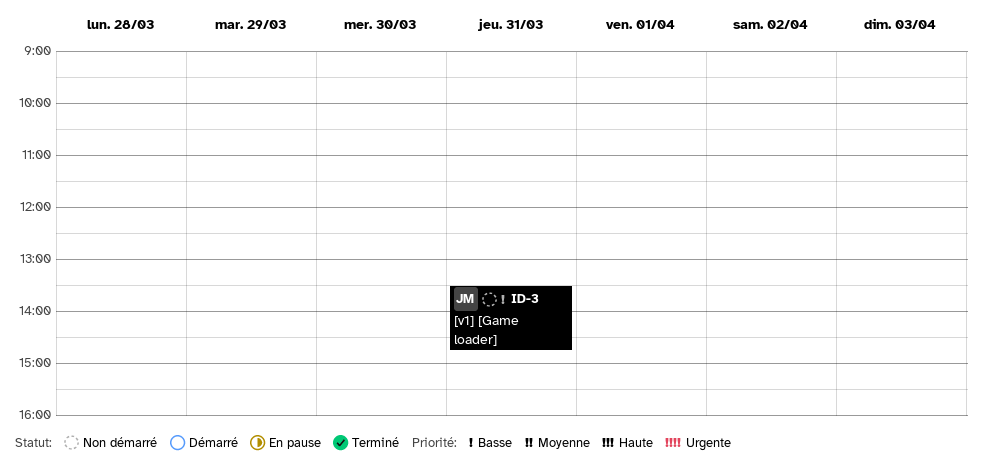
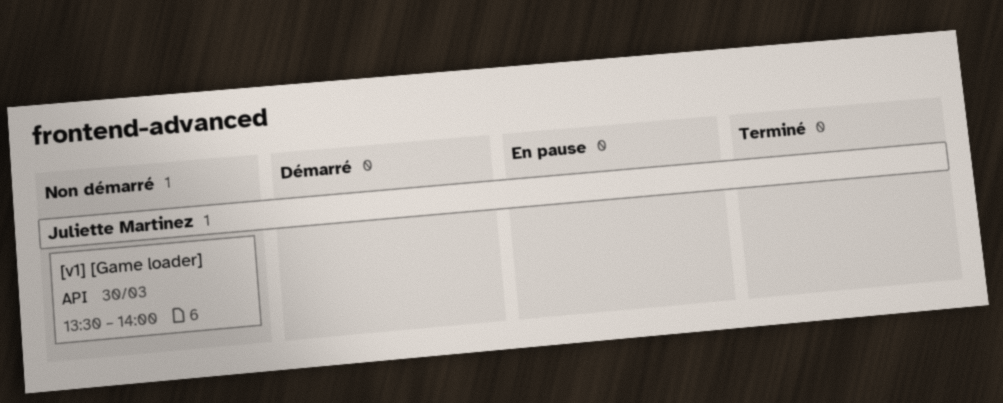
[v1] [Game loader], day: Mar 31 -> Mar 30
[v1] [Game loader], ends: 14:45 -> 14:00

